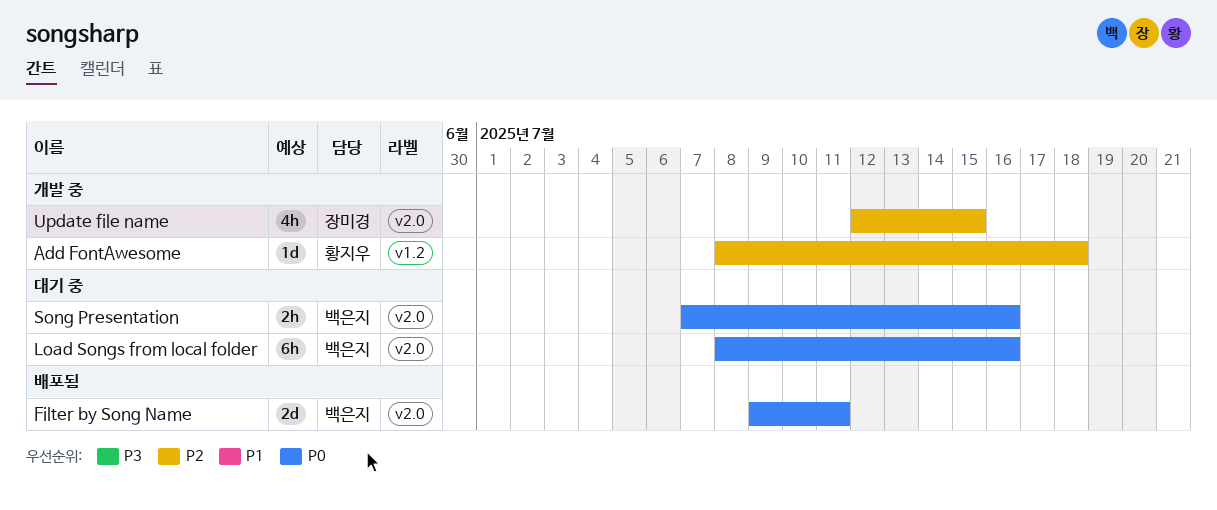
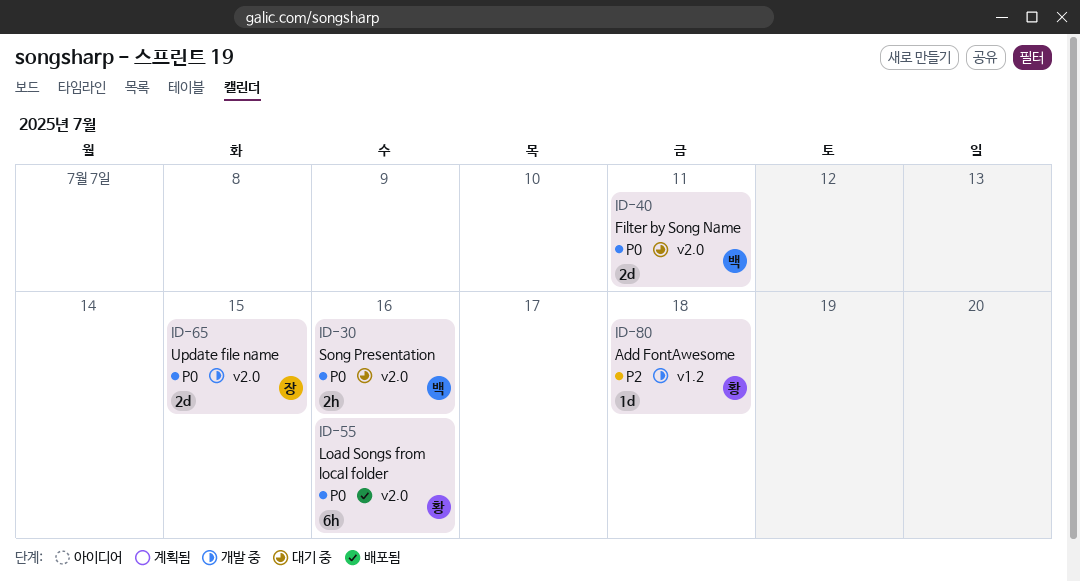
Filter by Song Name, status: 배포됨 -> 대기 중
Load Songs from local folder, status: 대기 중 -> 배포됨
Load Songs from local folder, owner: 백은지 -> 황지우
Update file name, priority: P2 -> P0
Update file name, estimate: 4h -> 2d

